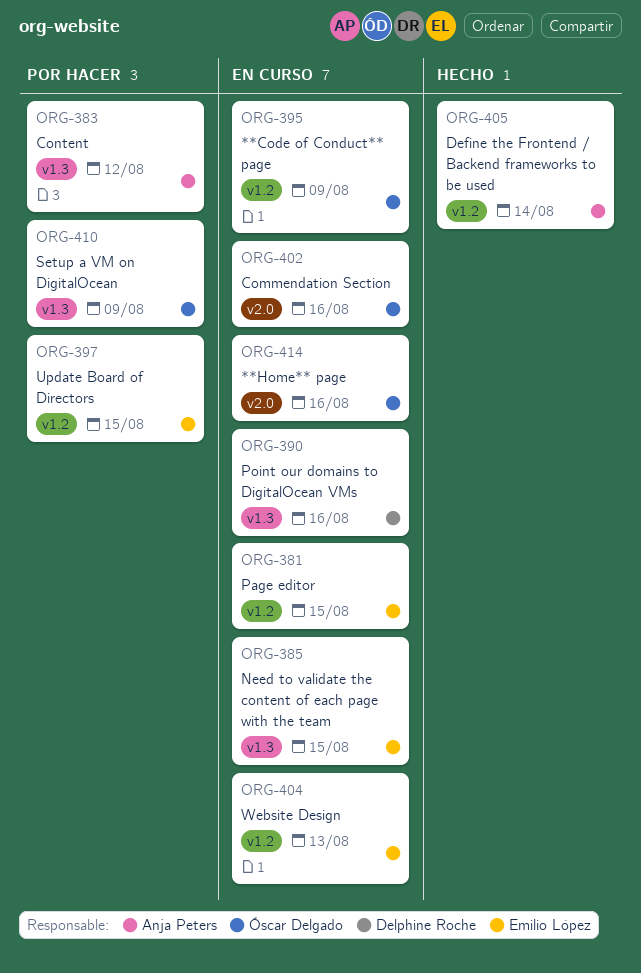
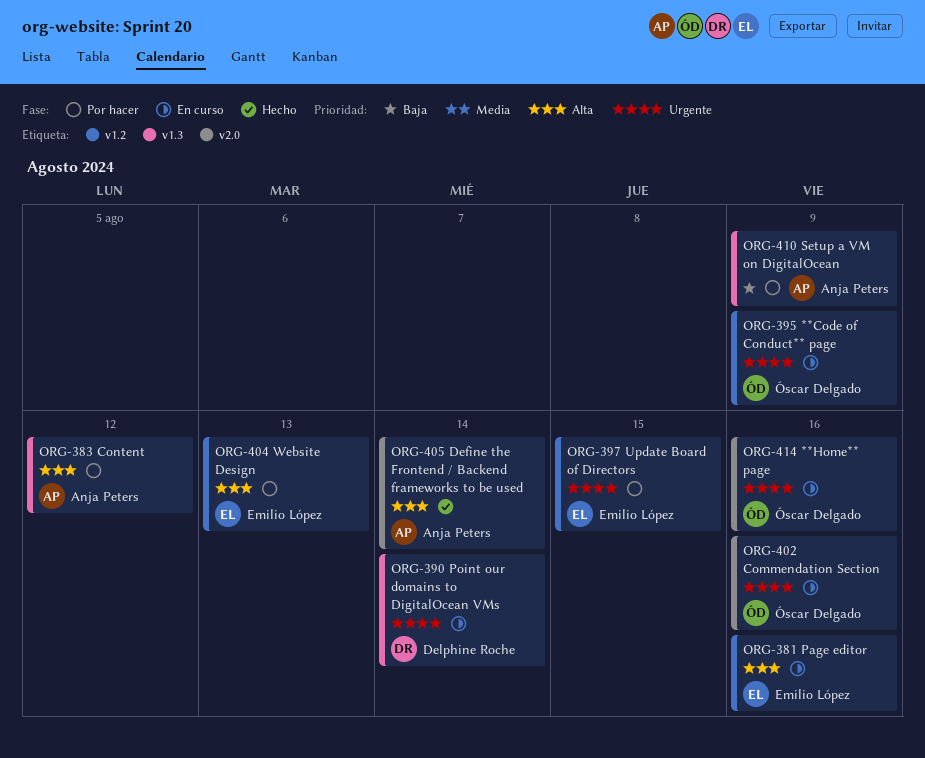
ORG-381, due: Aug 15 -> Aug 16
ORG-385: present -> none
ORG-390, due: Aug 16 -> Aug 14
ORG-404, status: En curso -> Por hacer
ORG-405, label: v1.2 -> v2.0
ORG-410, owner: Óscar Delgado -> Anja Peters

